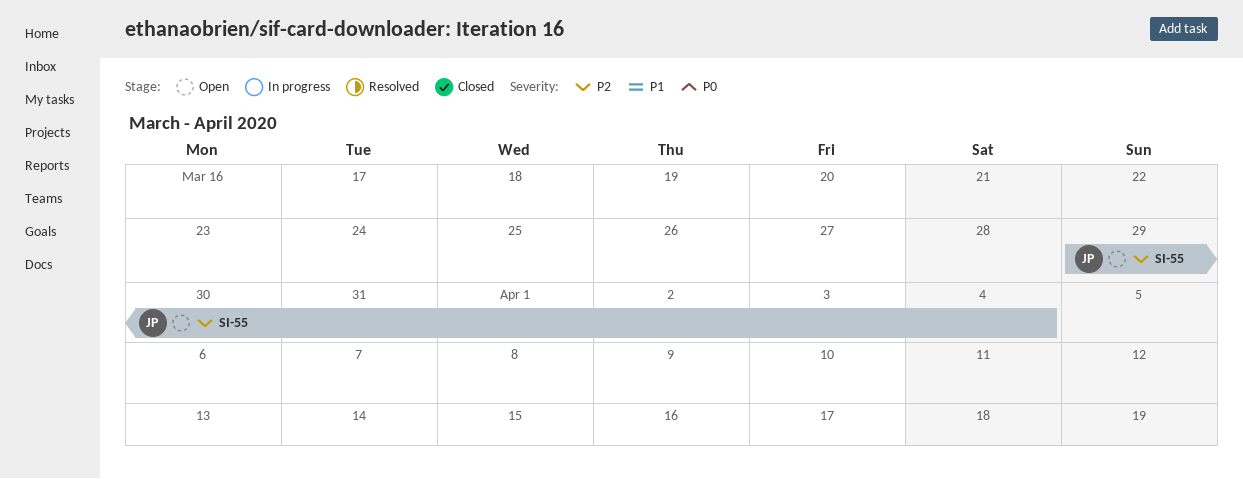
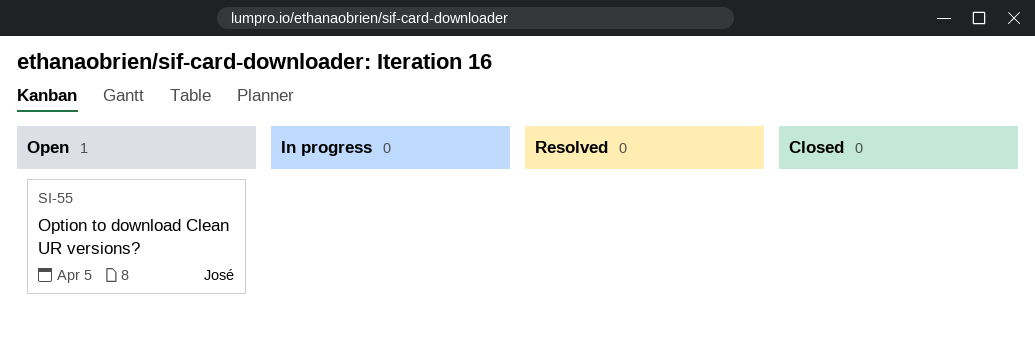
SI-55, due: Apr 4 -> Apr 5

